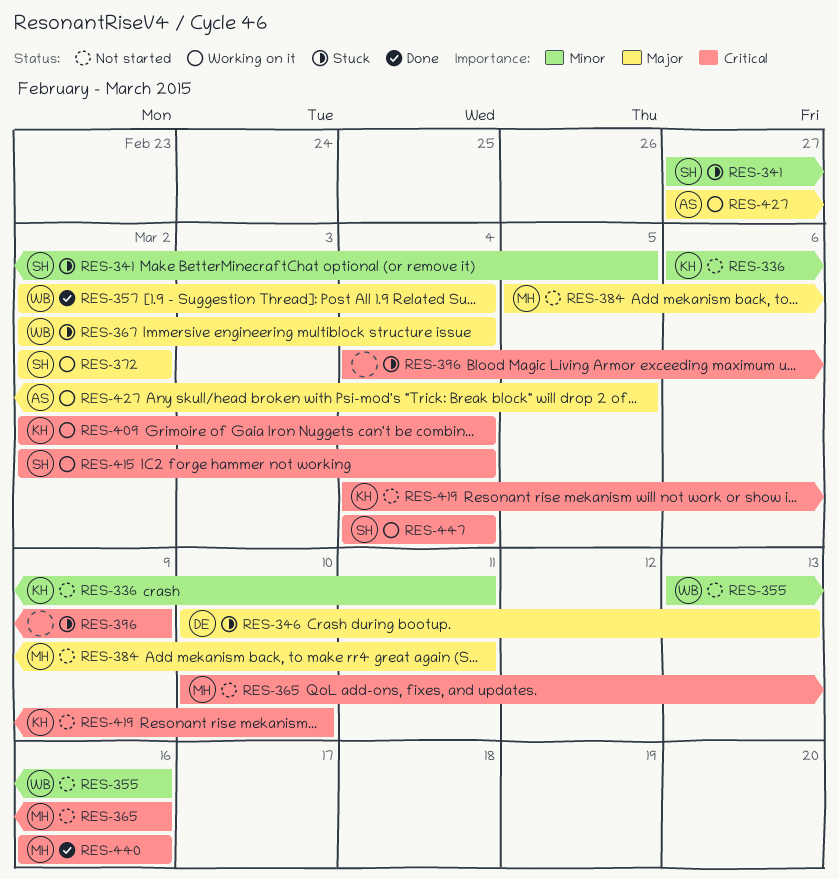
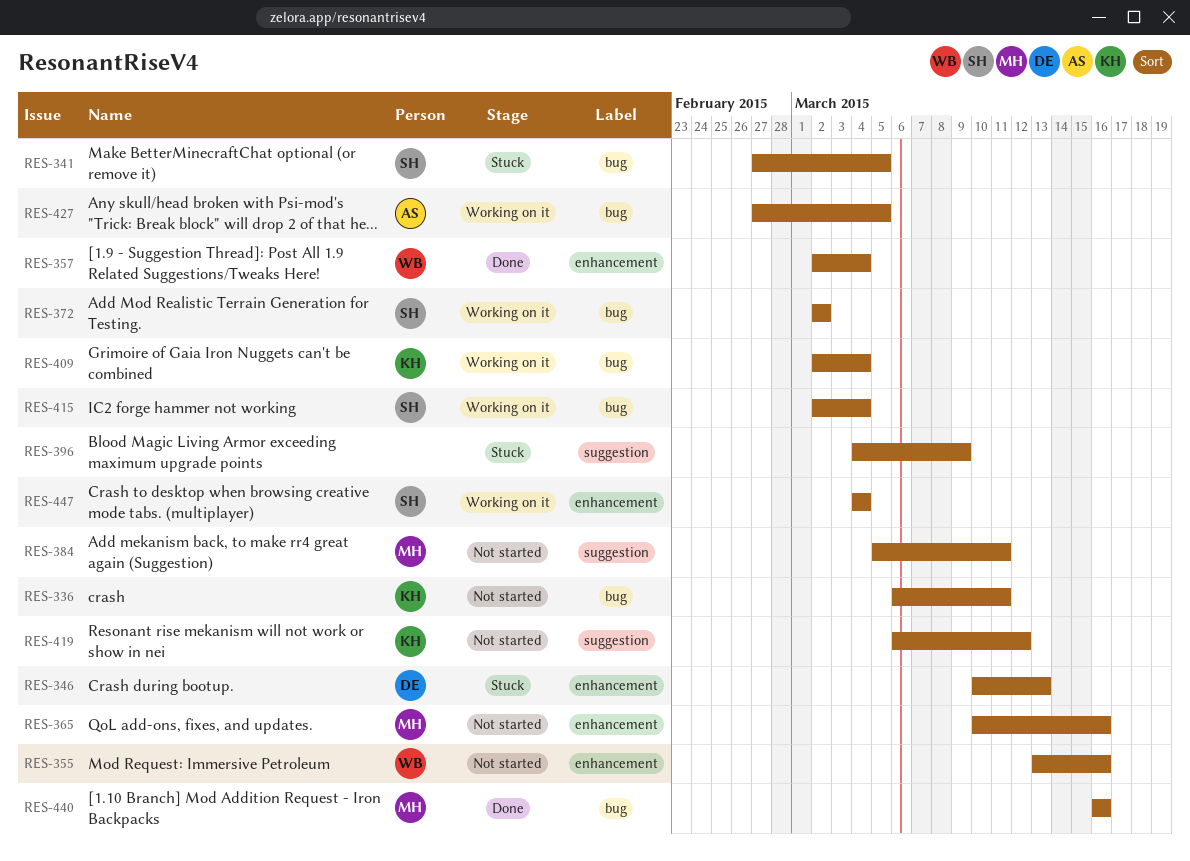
RES-367: present -> none
RES-419, start: Mar 4 -> Mar 6
RES-419, due: Mar 10 -> Mar 12

